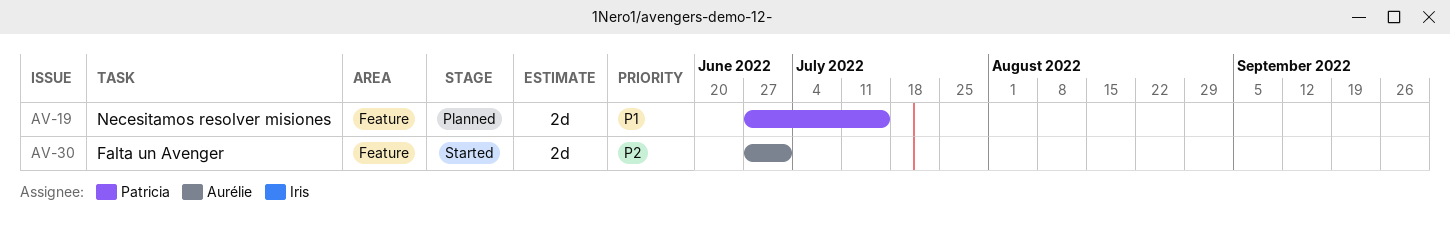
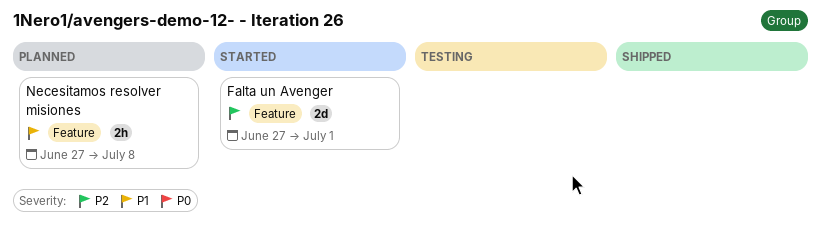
Necesitamos resolver misiones, estimate: 2d -> 2h
Necesitamos resolver misiones, due: Jul 15 -> Jul 8

